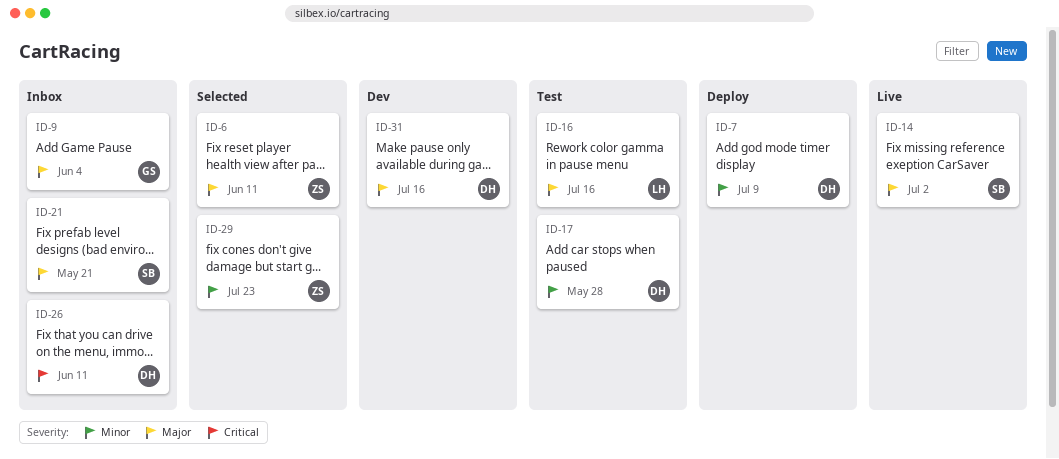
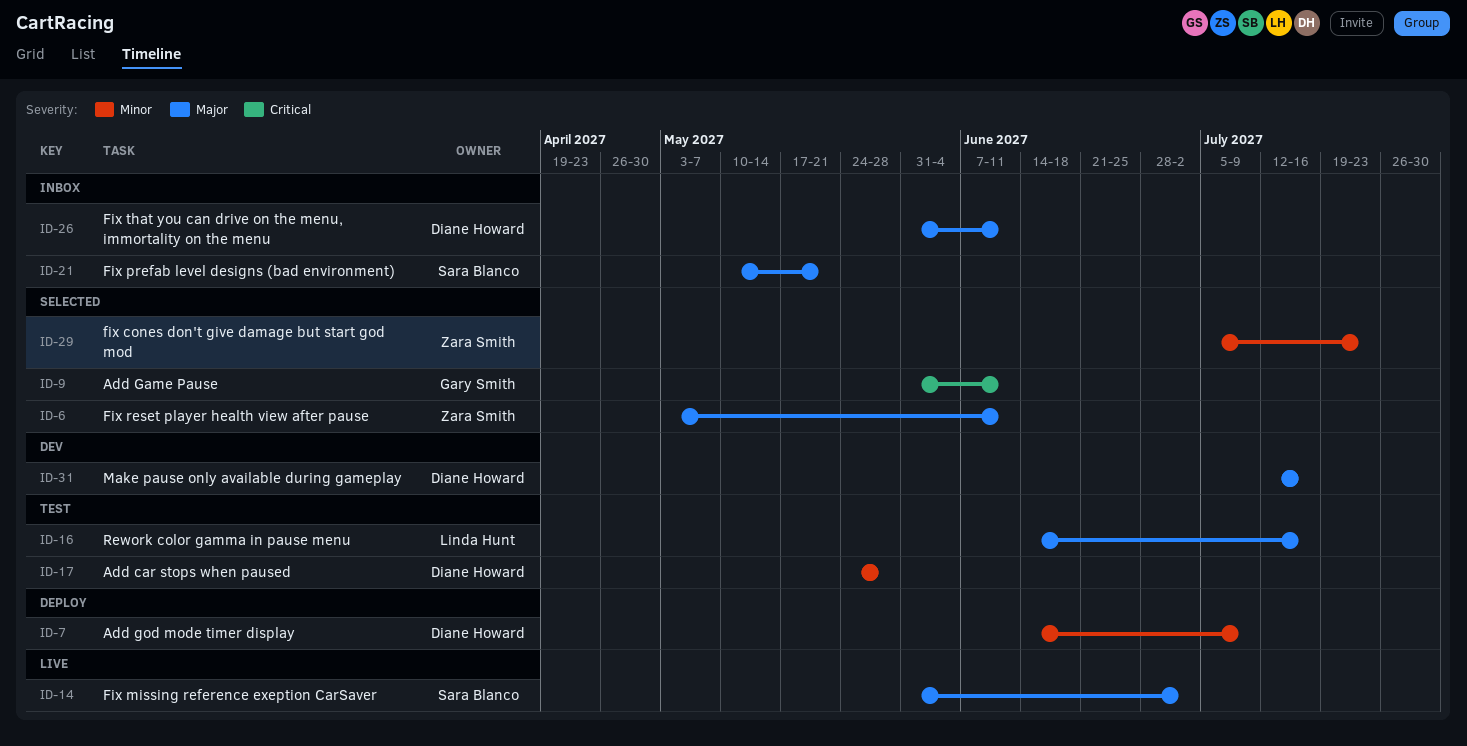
ID-9, status: Inbox -> Selected
ID-9, priority: Major -> Critical
ID-9, due: Jun 4 -> Jun 11
ID-26, priority: Critical -> Major

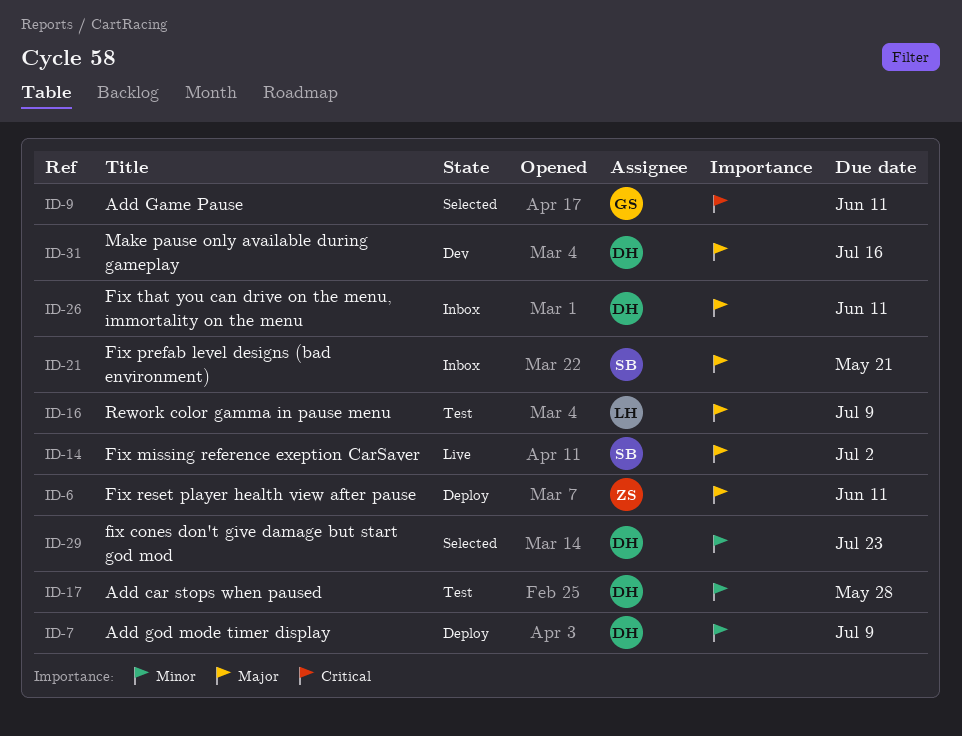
ID-6, status: Selected -> Deploy
ID-16, due: Jul 16 -> Jul 9
ID-29, owner: Zara Smith -> Diane Howard

